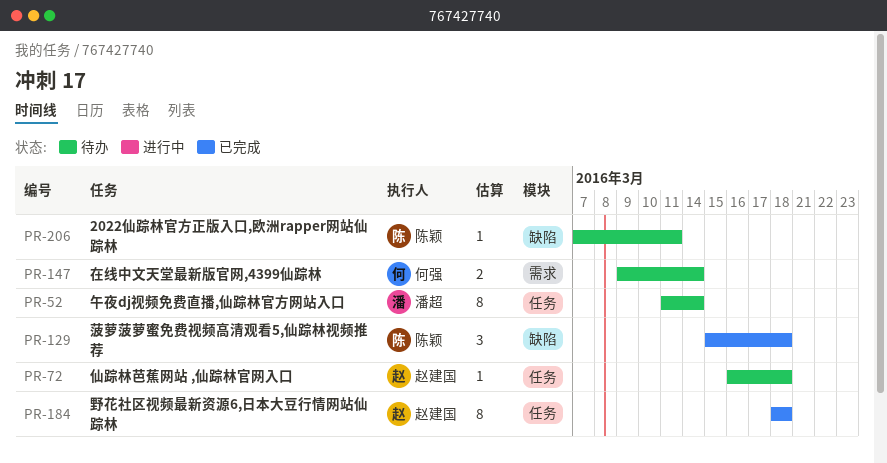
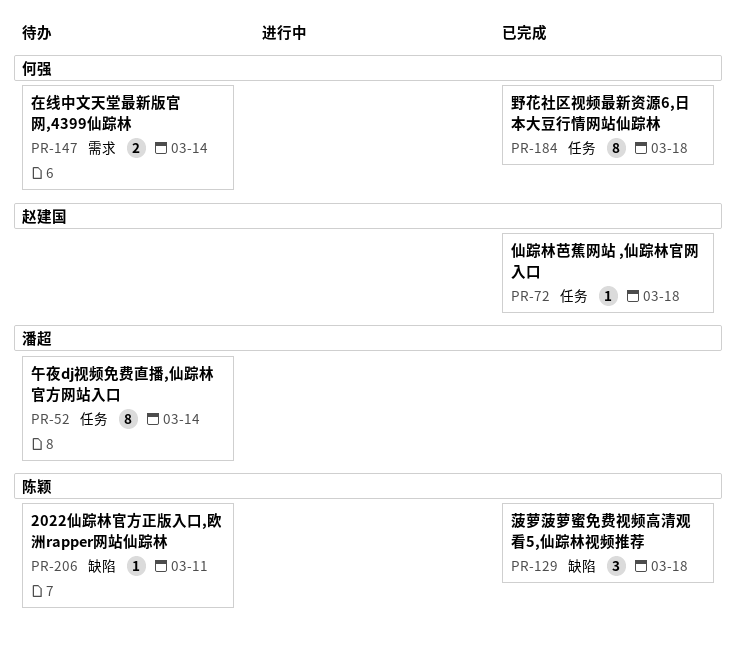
PR-72, status: 待办 -> 已完成
PR-184, owner: 赵建国 -> 何强

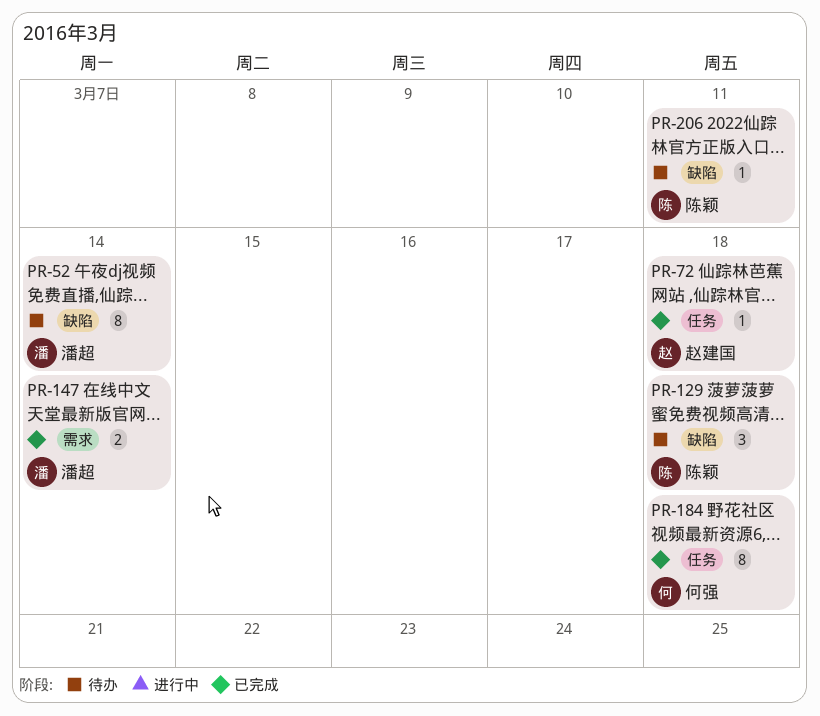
PR-52, label: 任务 -> 缺陷
PR-129, status: 已完成 -> 待办
PR-147, status: 待办 -> 已完成
PR-147, owner: 何强 -> 潘超

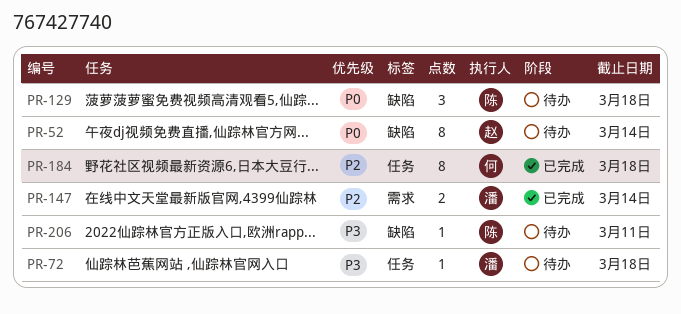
PR-52, owner: 潘超 -> 赵建国
PR-72, status: 已完成 -> 待办
PR-72, owner: 赵建国 -> 潘超

